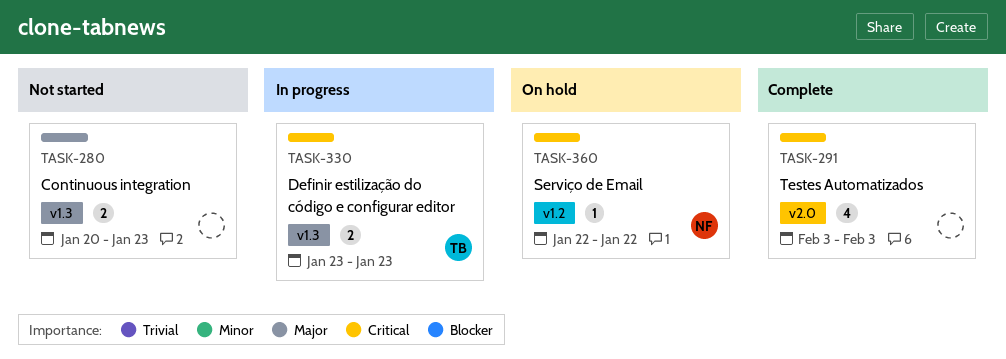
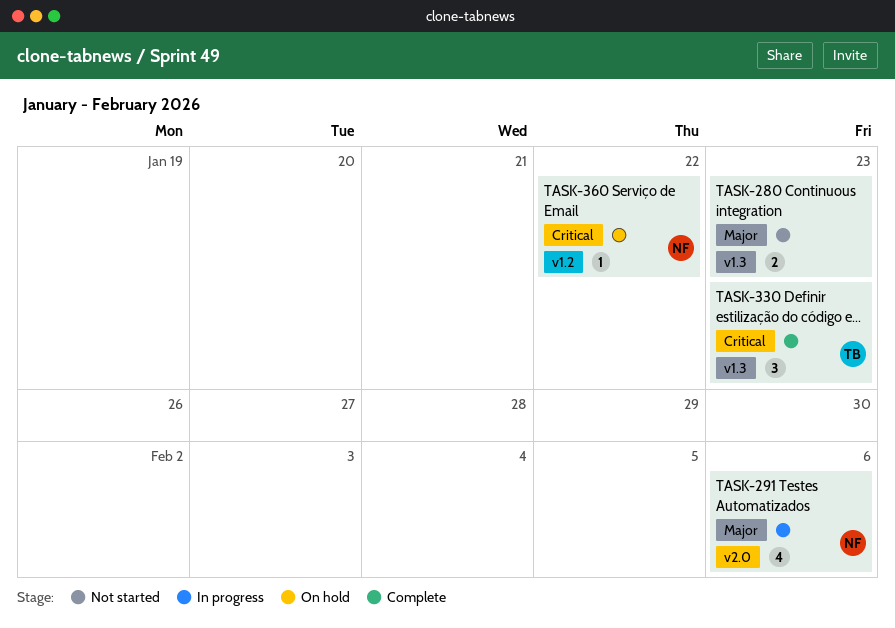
TASK-291, status: Complete -> In progress
TASK-291, owner: none -> NF
TASK-291, priority: Critical -> Major
TASK-291, due: Feb 3 -> Feb 6
TASK-330, status: In progress -> Complete
TASK-330, estimate: 2 -> 3

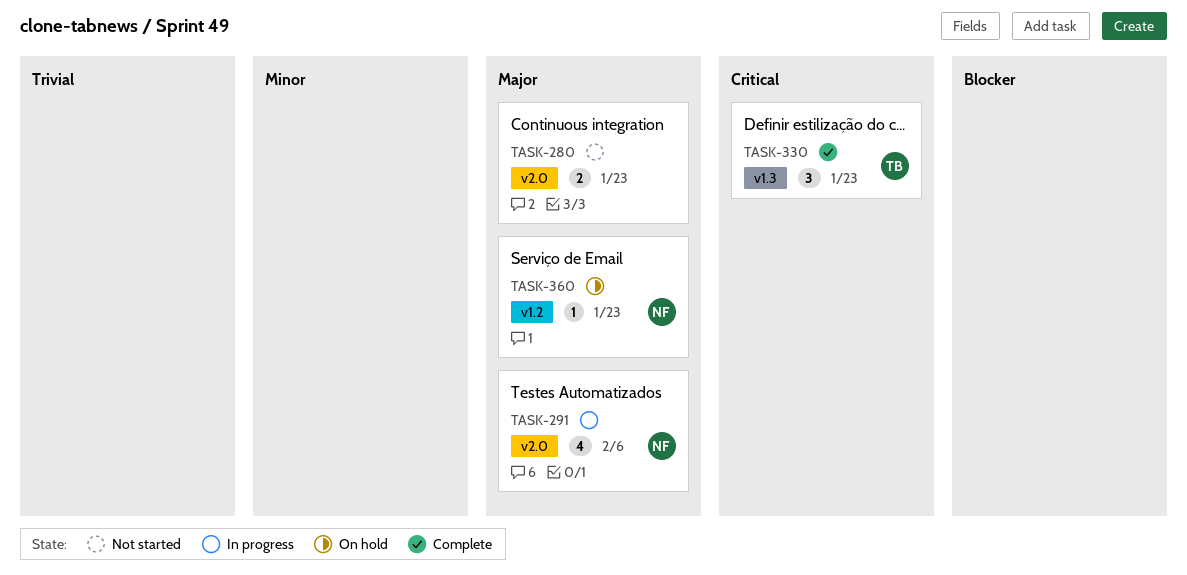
TASK-280, label: v1.3 -> v2.0
TASK-360, priority: Critical -> Major
TASK-360, due: Jan 22 -> Jan 23

